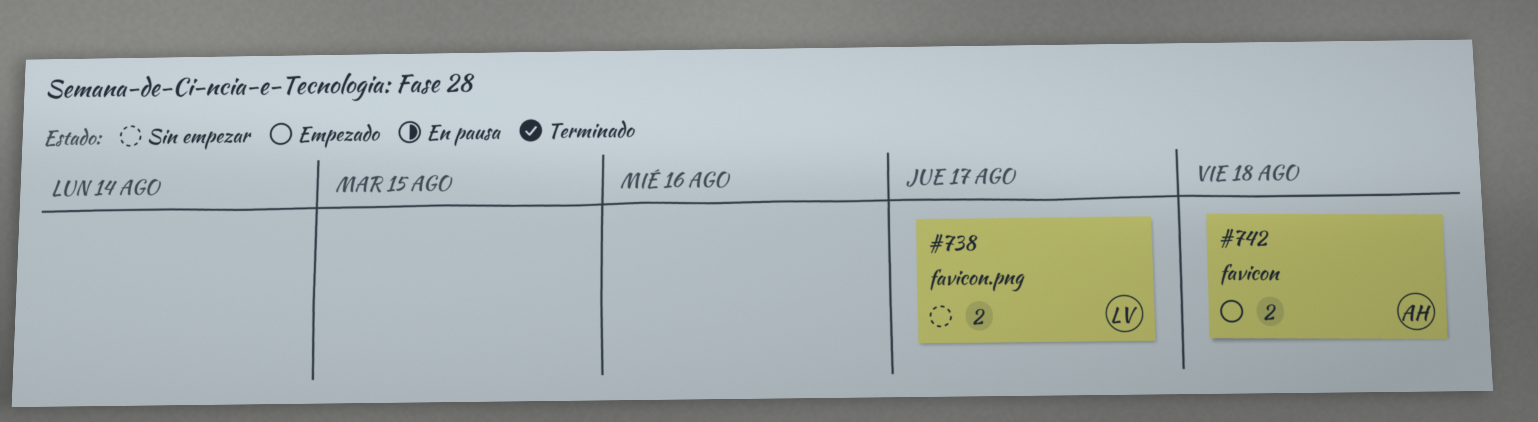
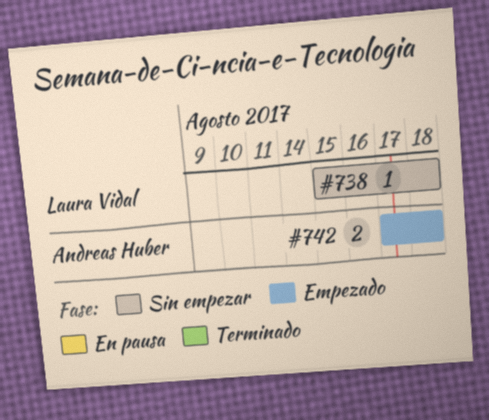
#738, estimate: 2 -> 1
#738, due: Aug 17 -> Aug 18

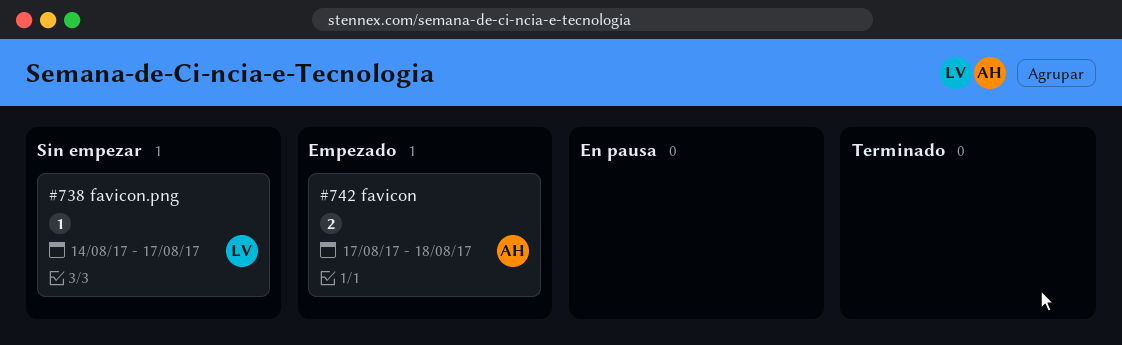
#738, start: Aug 15 -> Aug 14
#738, due: Aug 18 -> Aug 17

